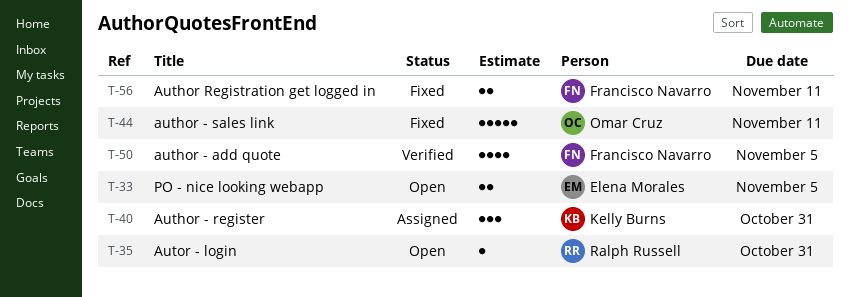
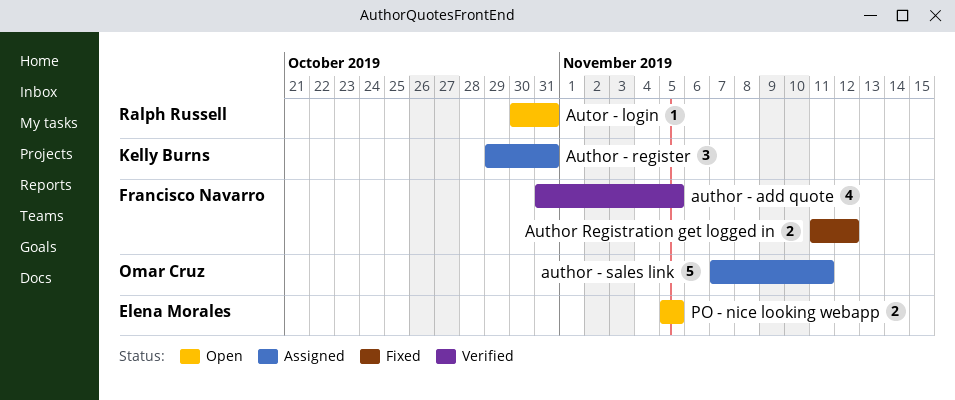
author - sales link, status: Fixed -> Assigned
Author Registration get logged in, due: Nov 11 -> Nov 12

